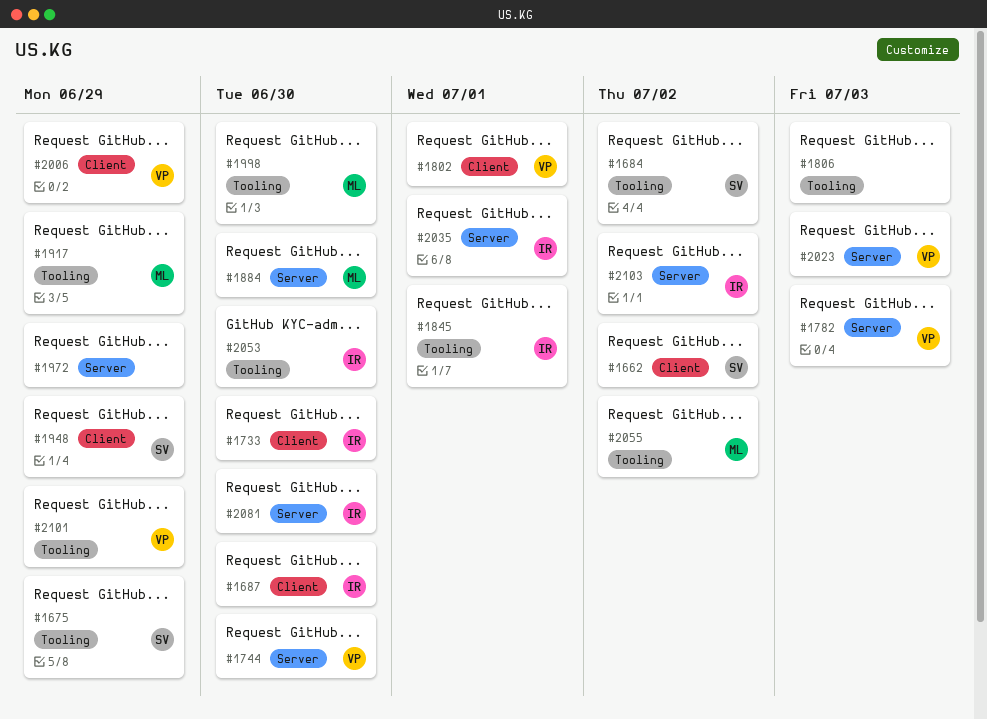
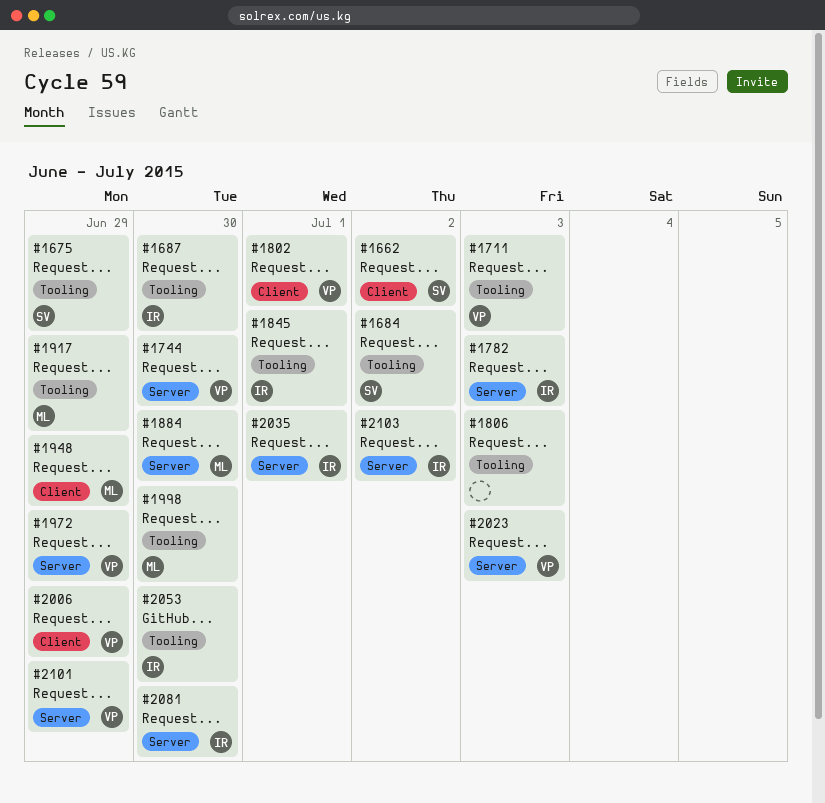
#1687, label: Client -> Tooling
#1711: none -> present
#1733: present -> none
#1782, owner: VP -> IR
#1948, owner: SV -> ML
#1972, owner: none -> VP
#2055: present -> none
#2101, label: Tooling -> Server

